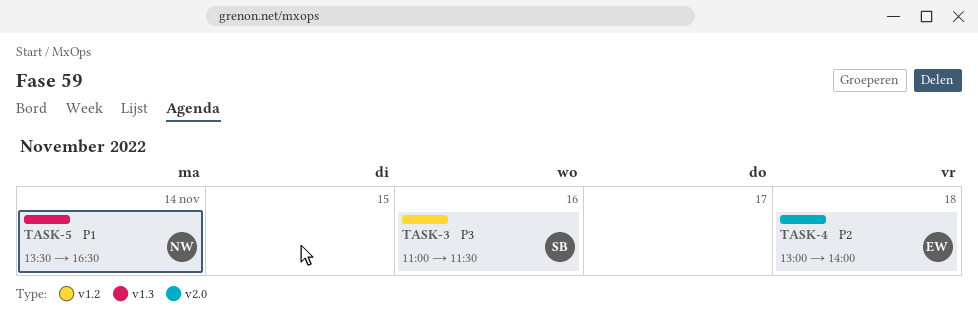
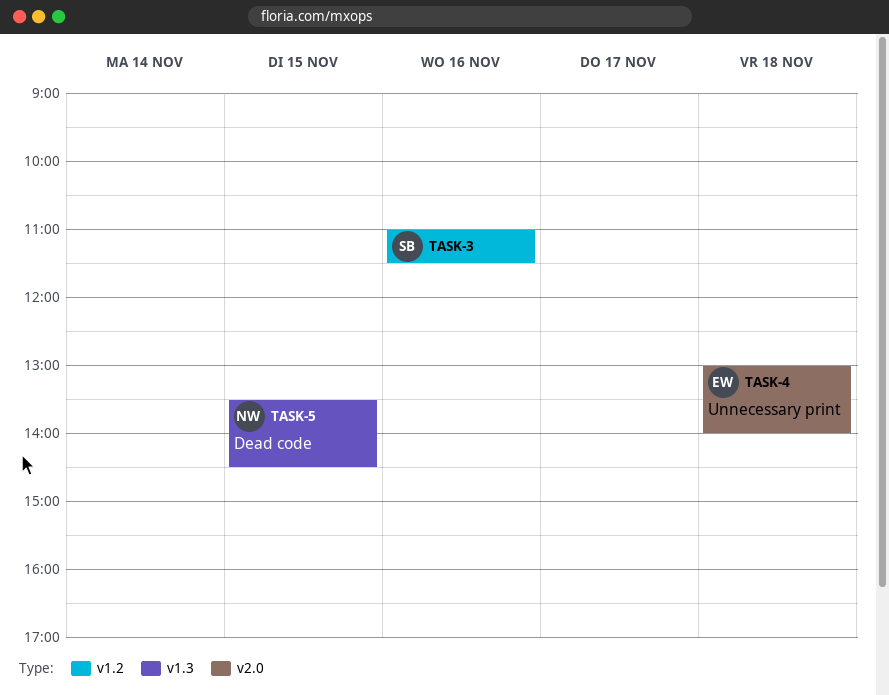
TASK-5, day: Nov 14 -> Nov 15
TASK-5, ends: 16:30 -> 14:30

